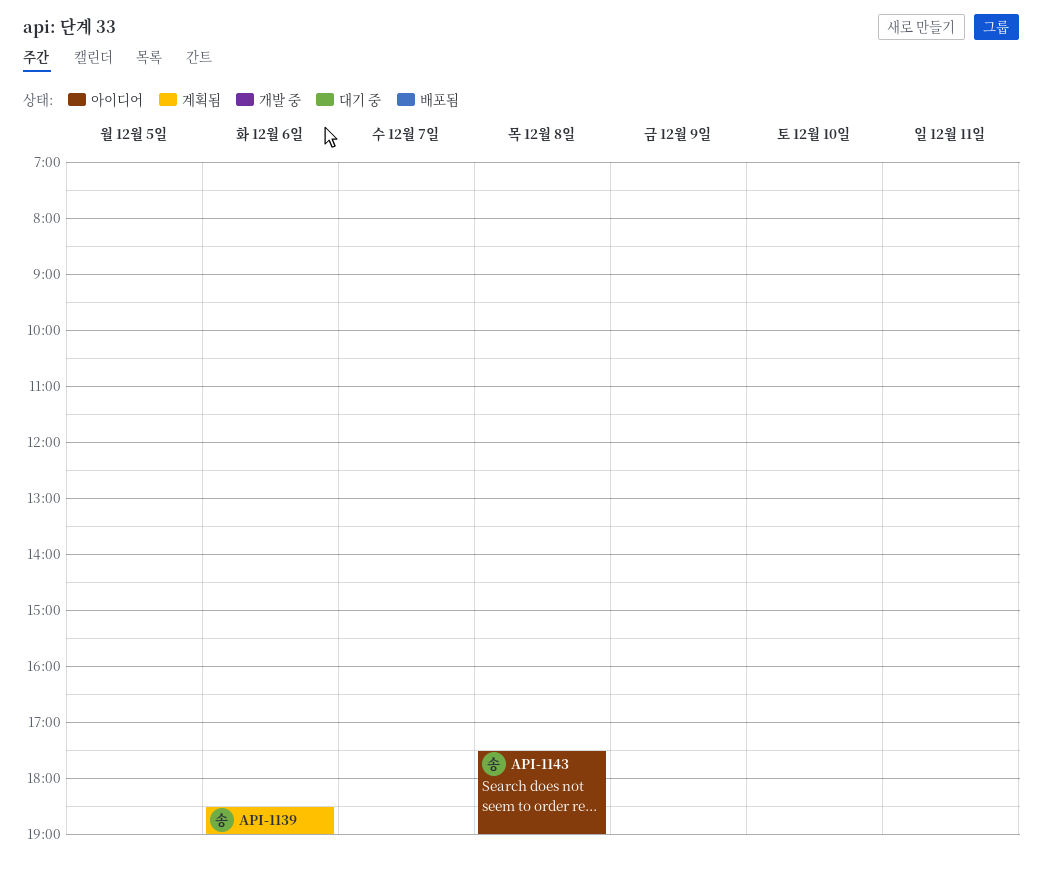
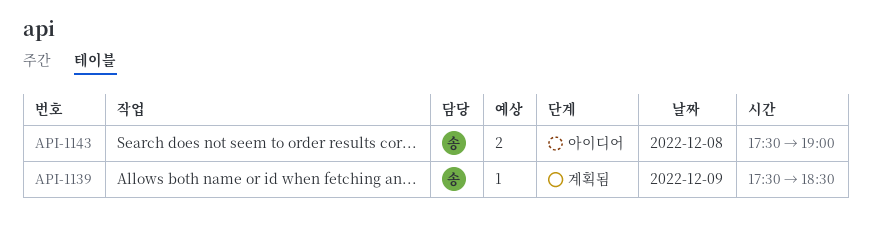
API-1139, day: Dec 6 -> Dec 9
API-1139, begins: 18:30 -> 17:30
API-1139, ends: 19:00 -> 18:30

